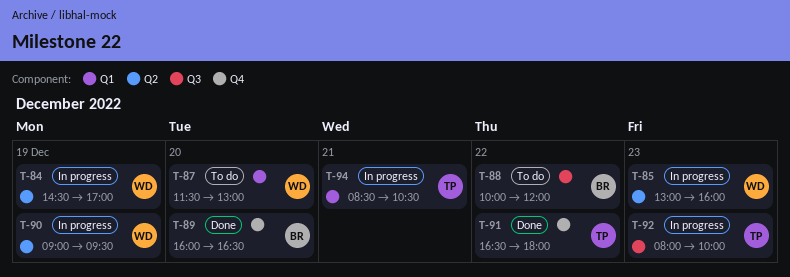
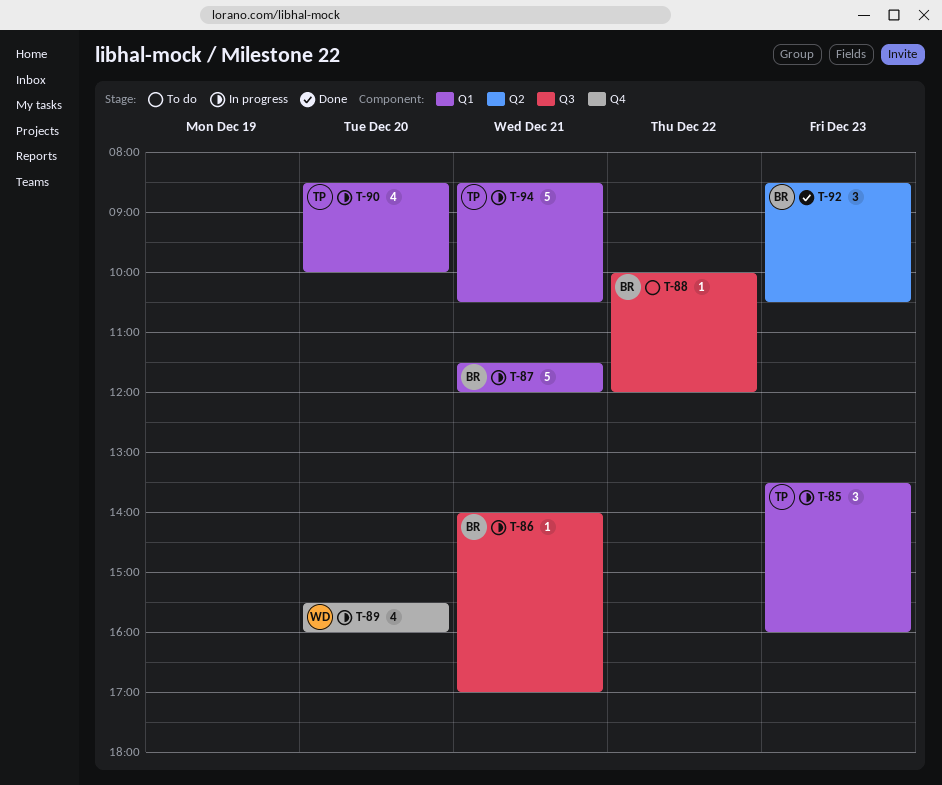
T-84: present -> none
T-85, owner: WD -> TP
T-85, label: Q2 -> Q1
T-85, begins: 13:00 -> 13:30
T-86: none -> present
T-87, status: To do -> In progress
T-87, owner: WD -> BR
T-87, day: Dec 20 -> Dec 21
T-87, ends: 13:00 -> 12:00
T-89, status: Done -> In progress
T-89, owner: BR -> WD
T-89, begins: 16:00 -> 15:30
T-89, ends: 16:30 -> 16:00
T-90, owner: WD -> TP
T-90, label: Q2 -> Q1
T-90, day: Dec 19 -> Dec 20
T-90, begins: 09:00 -> 08:30
T-90, ends: 09:30 -> 10:00
T-91: present -> none
T-92, status: In progress -> Done
T-92, owner: TP -> BR
T-92, label: Q3 -> Q2
T-92, begins: 08:00 -> 08:30
T-92, ends: 10:00 -> 10:30

